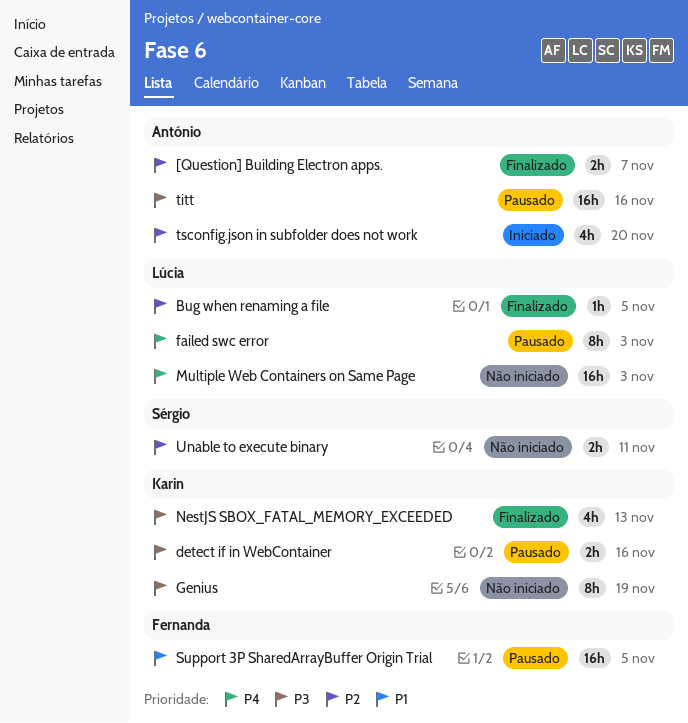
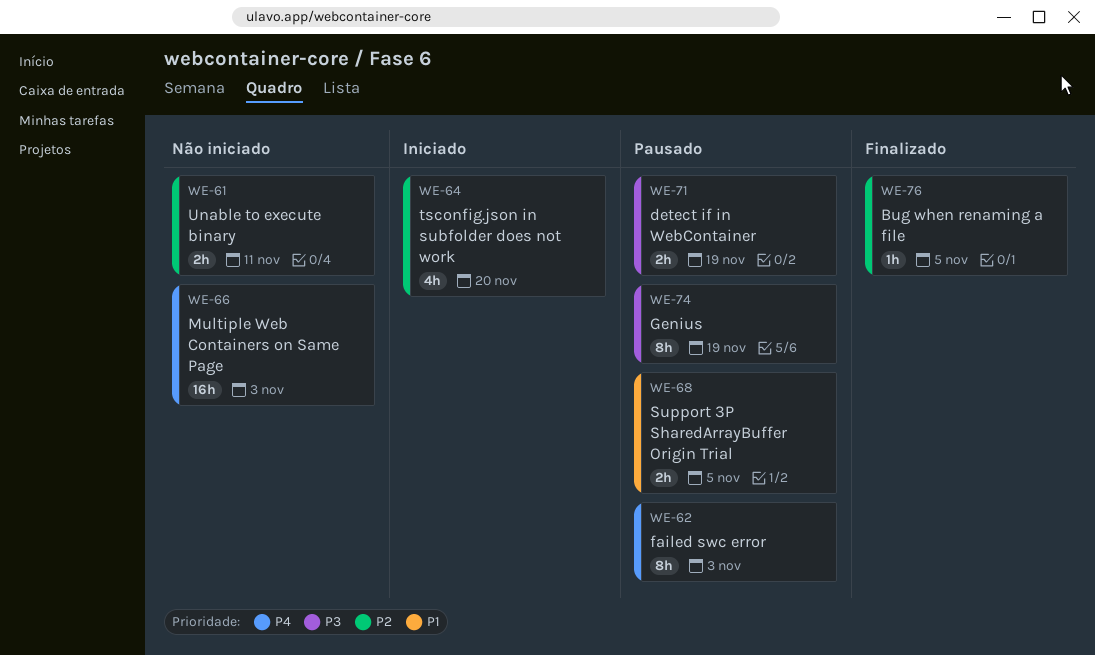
[Question] Building Electron apps.: present -> none
detect if in WebContainer, due: Nov 16 -> Nov 19
Genius, status: Não iniciado -> Pausado
NestJS SBOX_FATAL_MEMORY_EXCEEDED: present -> none
Support 3P SharedArrayBuffer Origin Trial, estimate: 16h -> 2h
titt: present -> none

